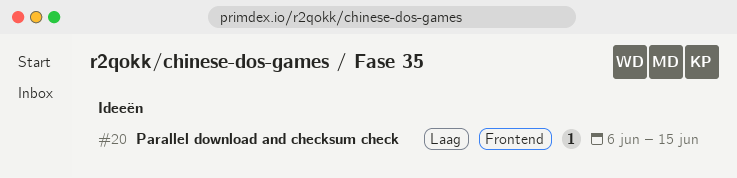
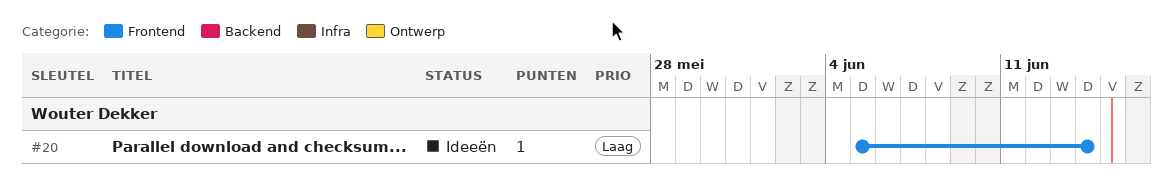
#20, start: Jun 6 -> Jun 5
#20, due: Jun 15 -> Jun 14

